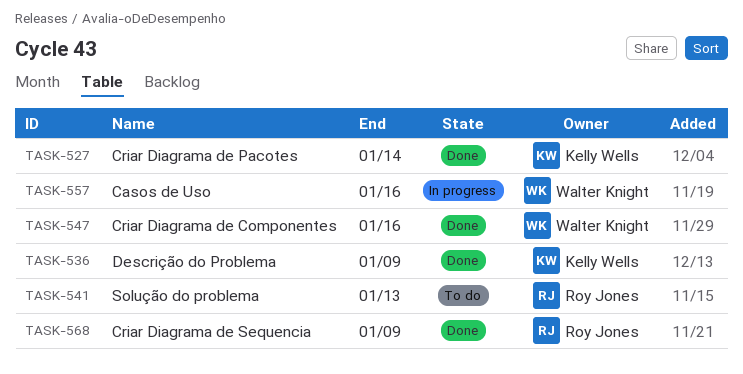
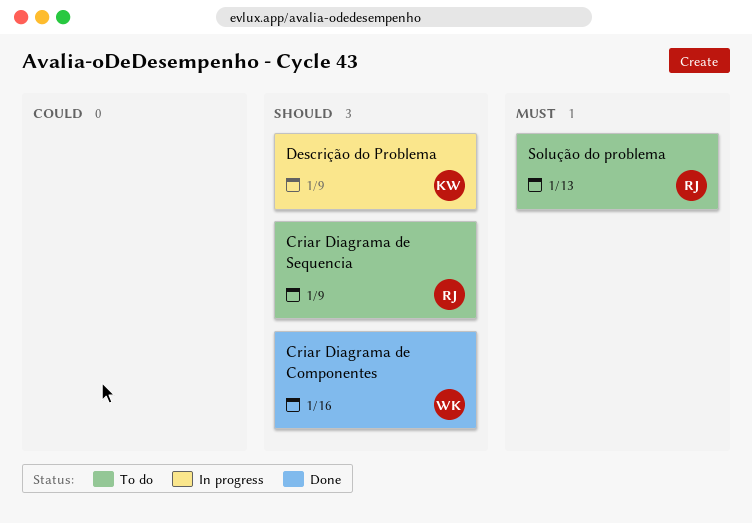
Casos de Uso: present -> none
Criar Diagrama de Pacotes: present -> none
Criar Diagrama de Sequencia, status: Done -> To do
Descrição do Problema, status: Done -> In progress

